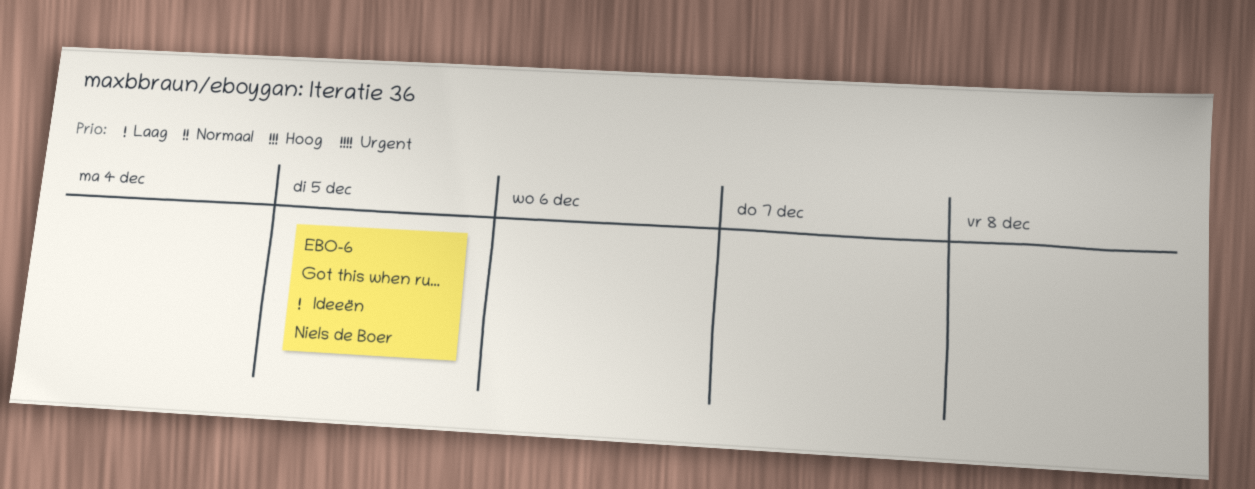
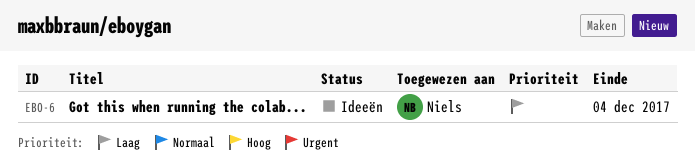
EBO-6, due: Dec 5 -> Dec 4

